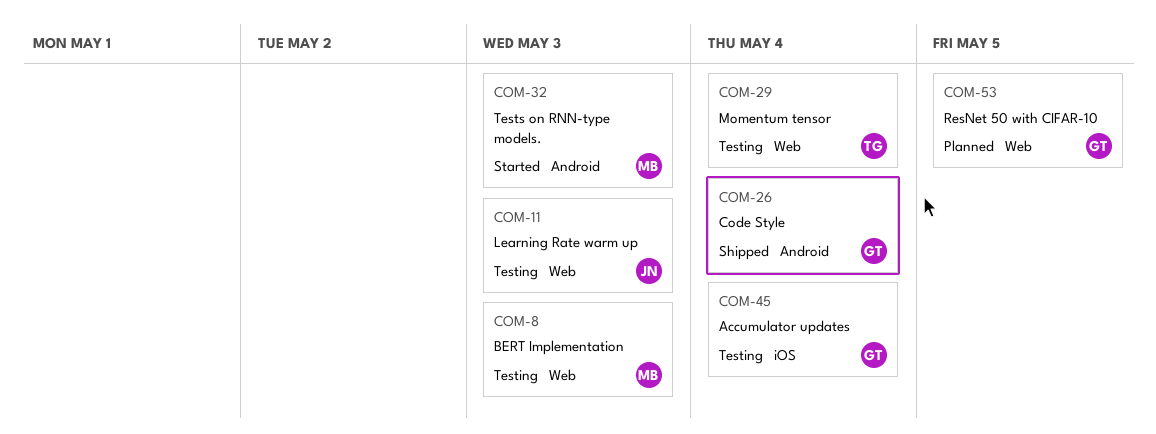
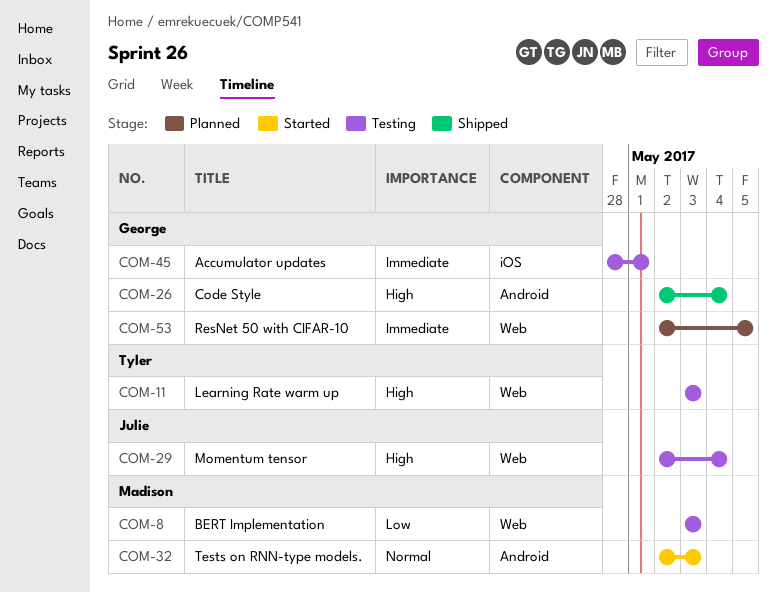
COM-11, owner: Julie -> Tyler
COM-29, owner: Tyler -> Julie
COM-45, due: May 4 -> May 1

